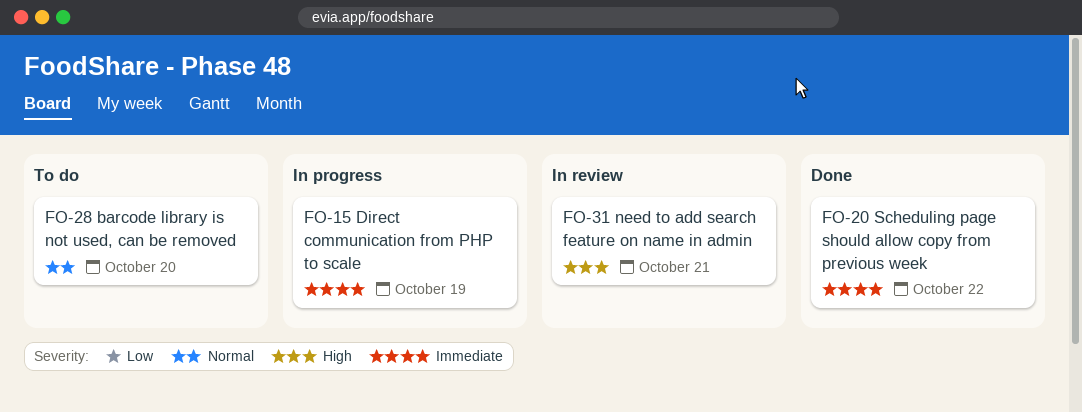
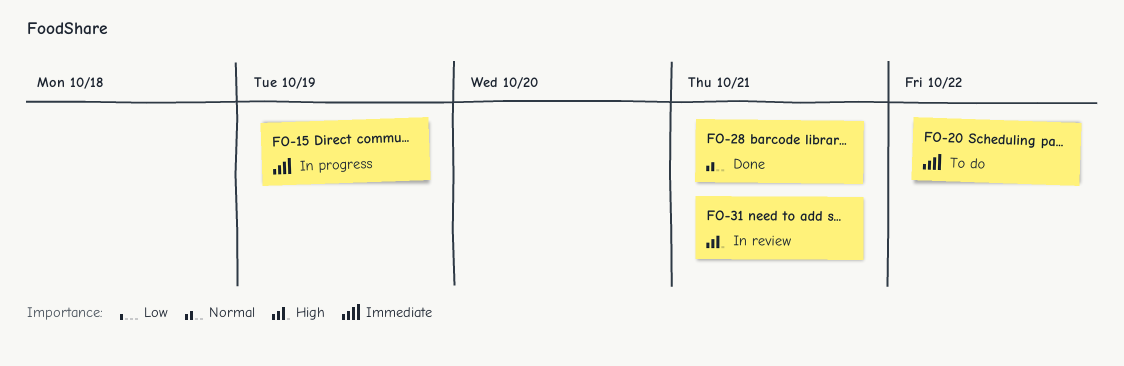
FO-20, status: Done -> To do
FO-28, status: To do -> Done
FO-28, due: Oct 20 -> Oct 21

